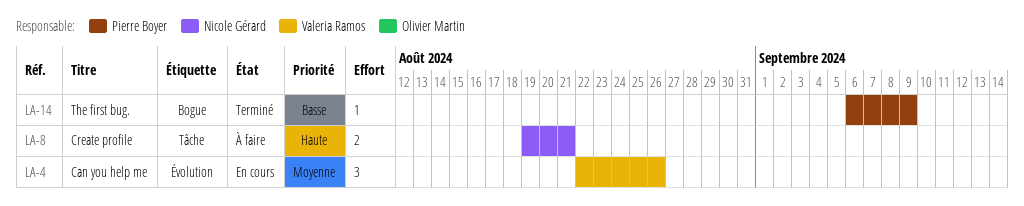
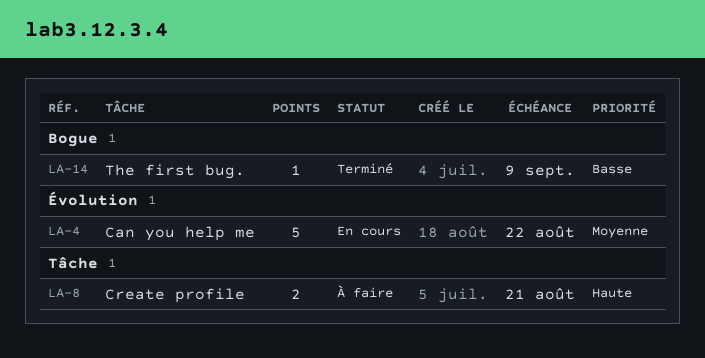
LA-4, estimate: 3 -> 5
LA-4, due: Aug 26 -> Aug 22

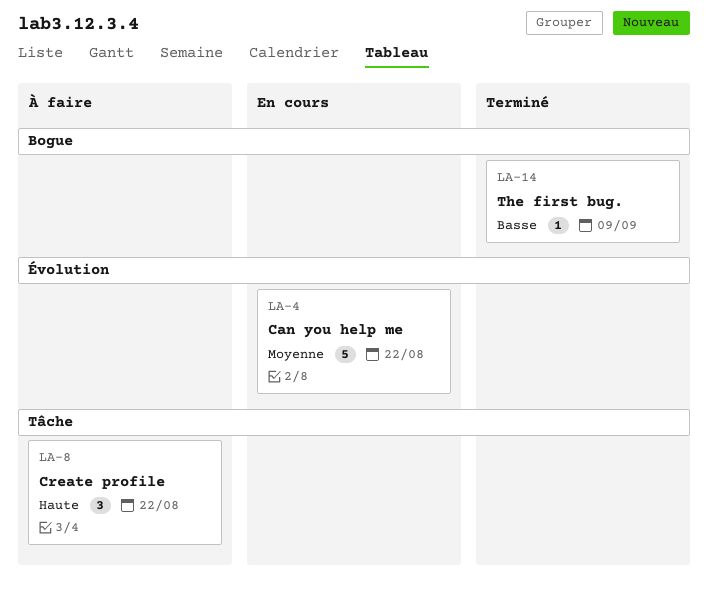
LA-8, estimate: 2 -> 3
LA-8, due: Aug 21 -> Aug 22

